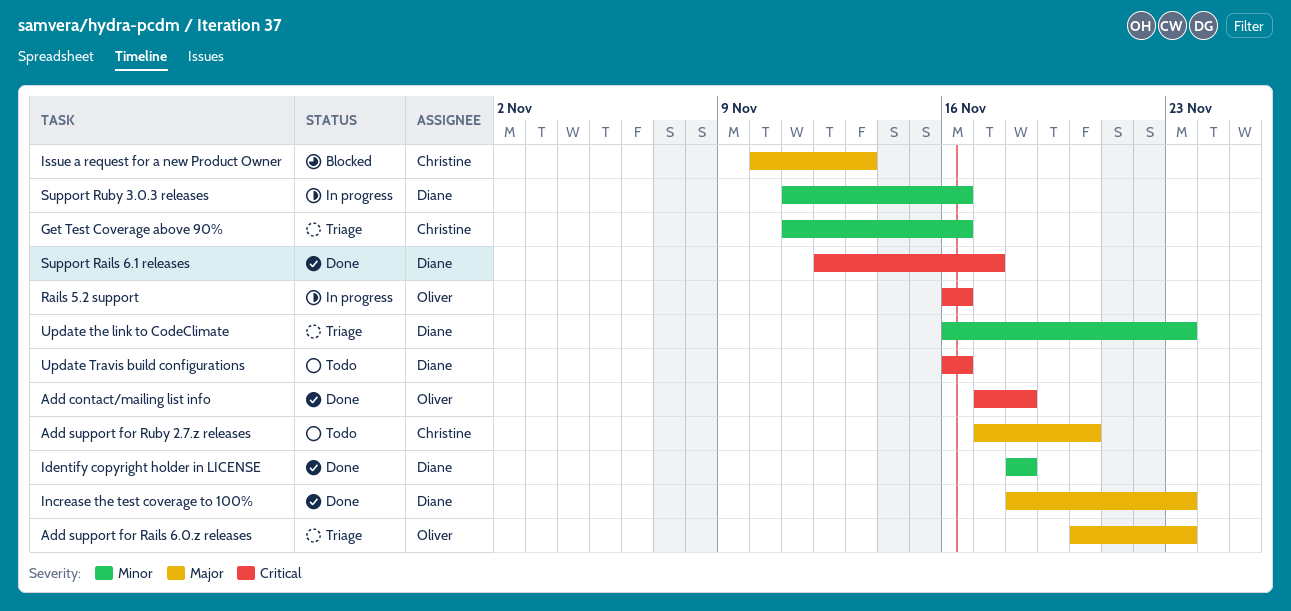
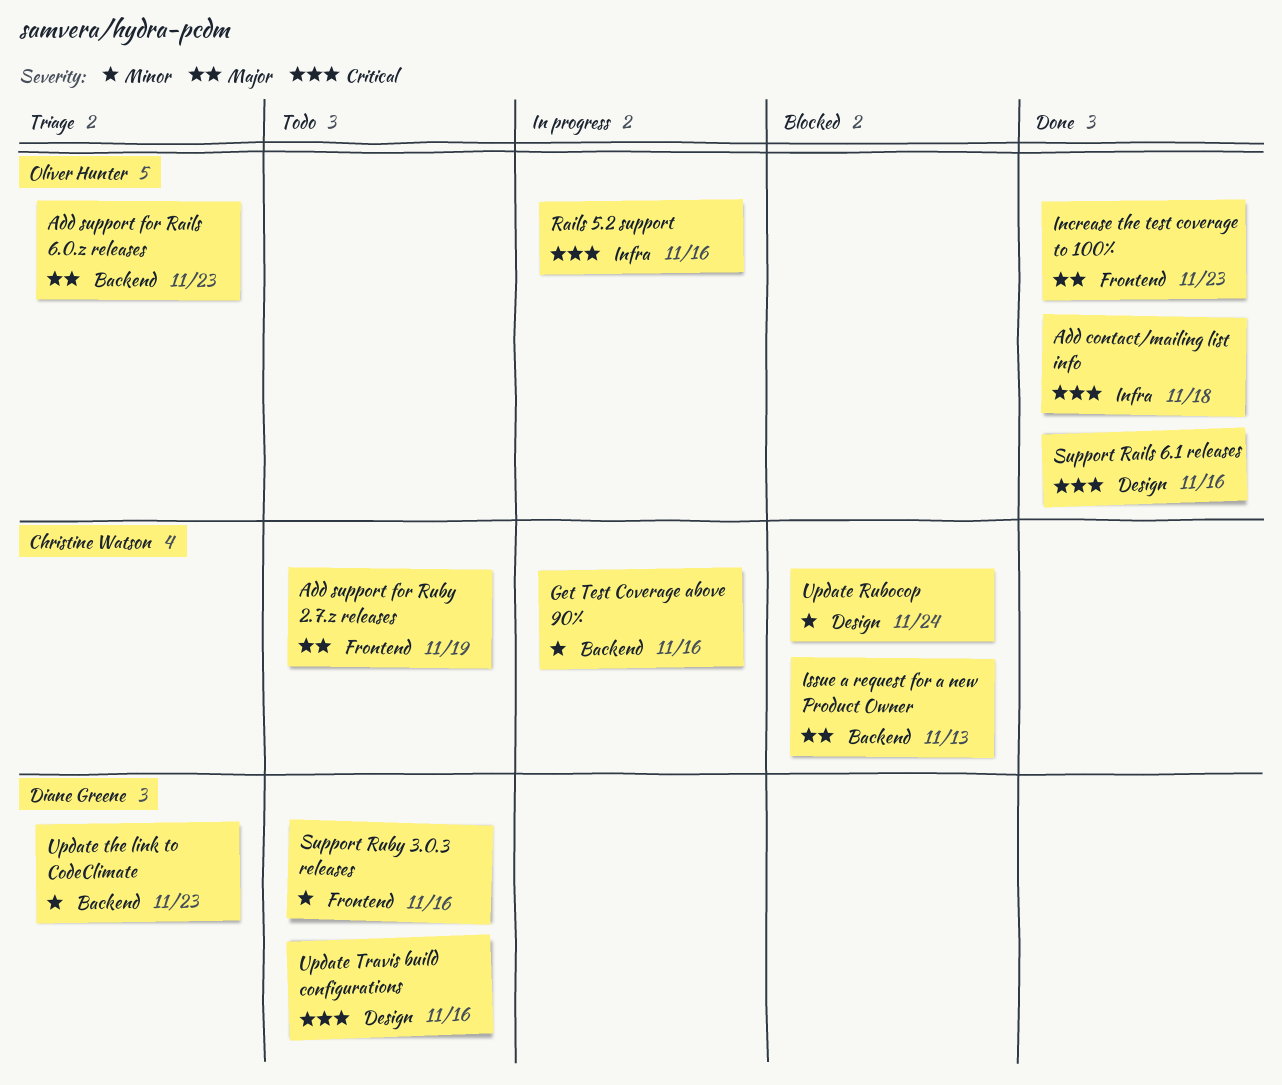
Add support for Ruby 2.7.z releases, due: Nov 20 -> Nov 19
Get Test Coverage above 90%, status: Triage -> In progress
Identify copyright holder in LICENSE: present -> none
Increase the test coverage to 100%, owner: Diane Greene -> Oliver Hunter
Support Rails 6.1 releases, owner: Diane Greene -> Oliver Hunter
Support Rails 6.1 releases, due: Nov 17 -> Nov 16
Support Ruby 3.0.3 releases, status: In progress -> Todo
Update Rubocop: none -> present

